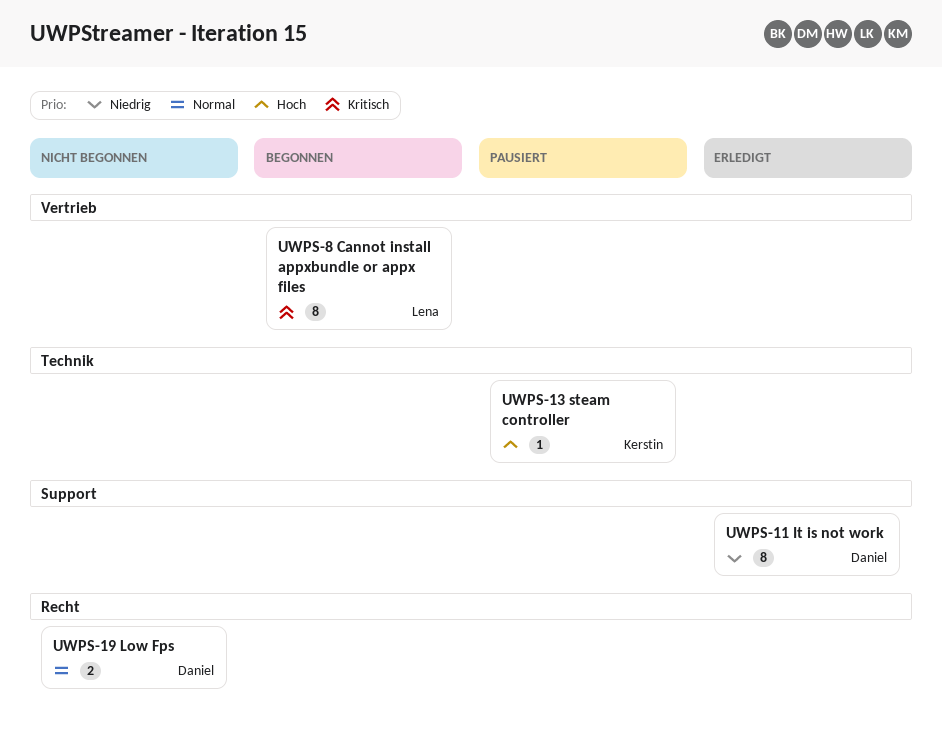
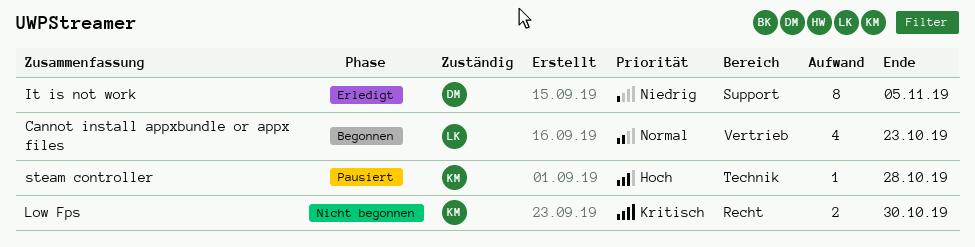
Cannot install appxbundle or appx files, priority: Kritisch -> Normal
Cannot install appxbundle or appx files, estimate: 8 -> 4
Low Fps, owner: Daniel -> Kerstin
Low Fps, priority: Normal -> Kritisch

